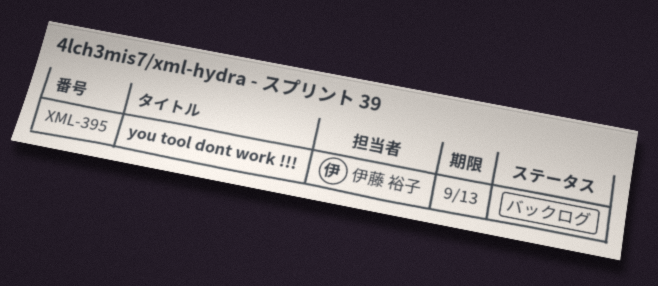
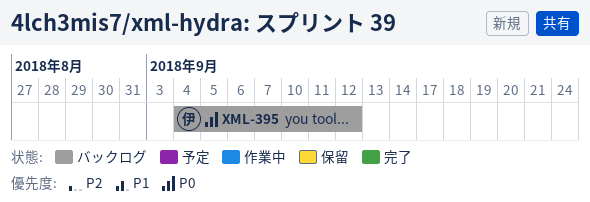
XML-395, due: Sep 13 -> Sep 12

